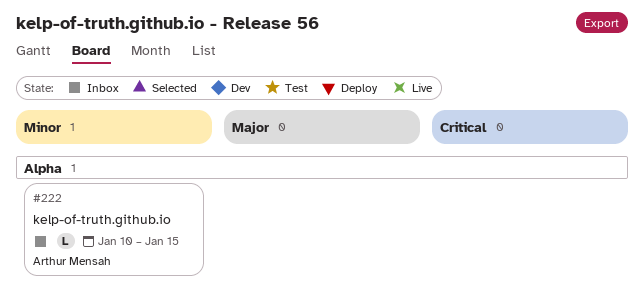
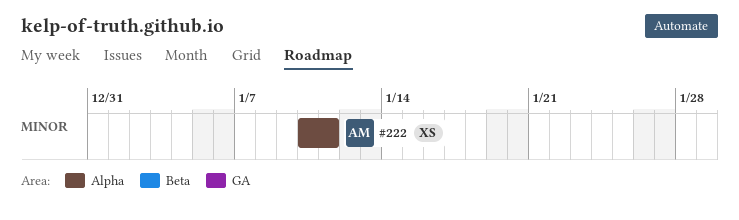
#222, estimate: L -> XS
#222, due: Jan 15 -> Jan 11

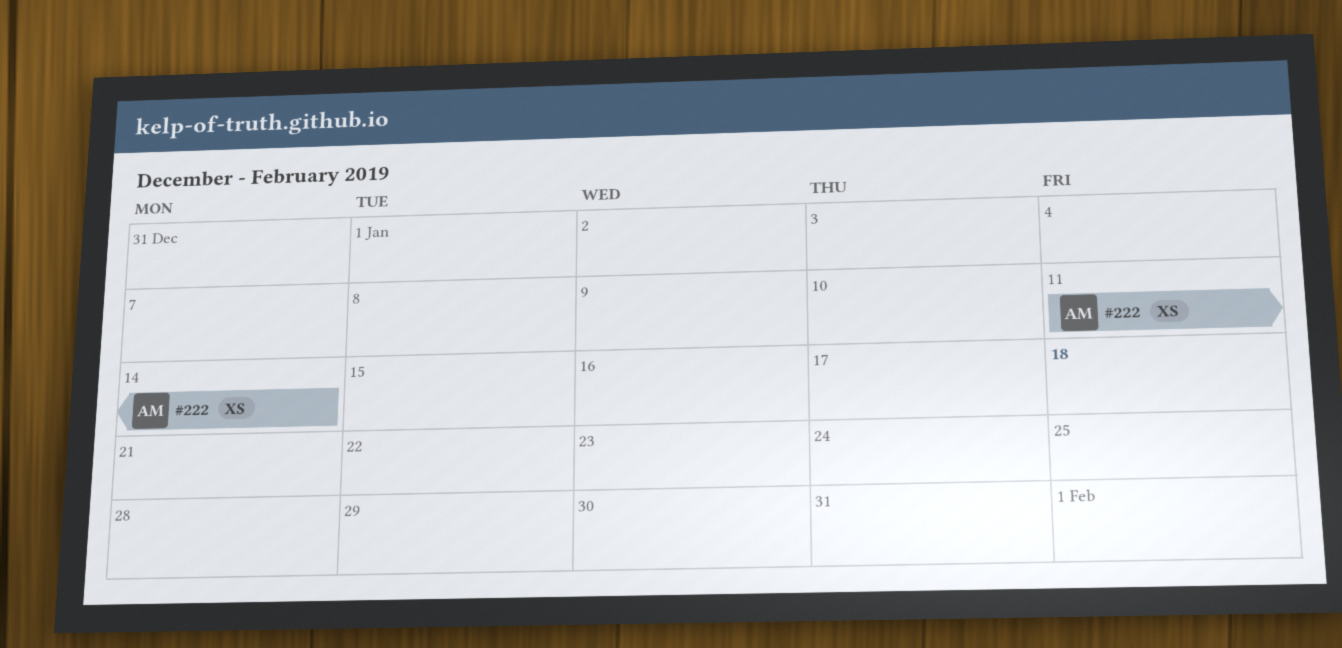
#222, start: Jan 10 -> Jan 11
#222, due: Jan 11 -> Jan 14

